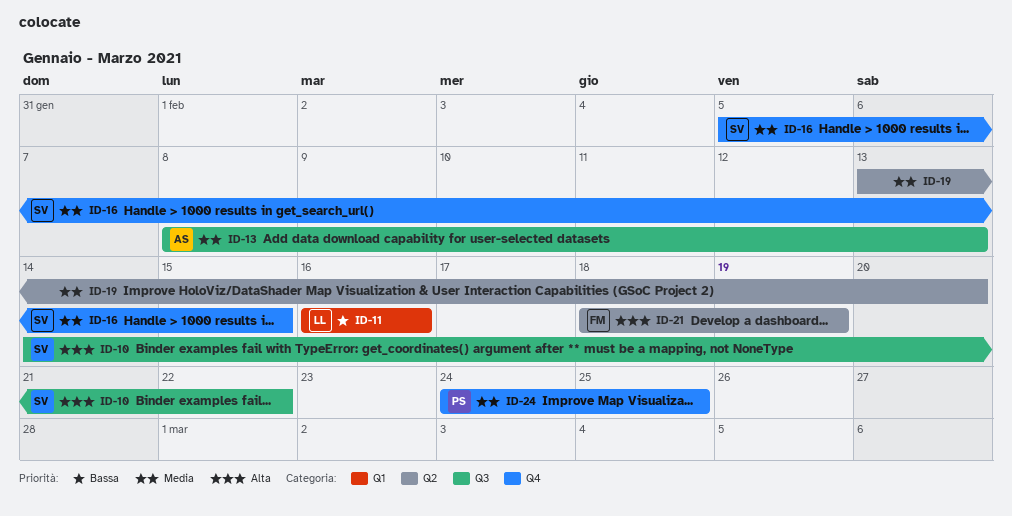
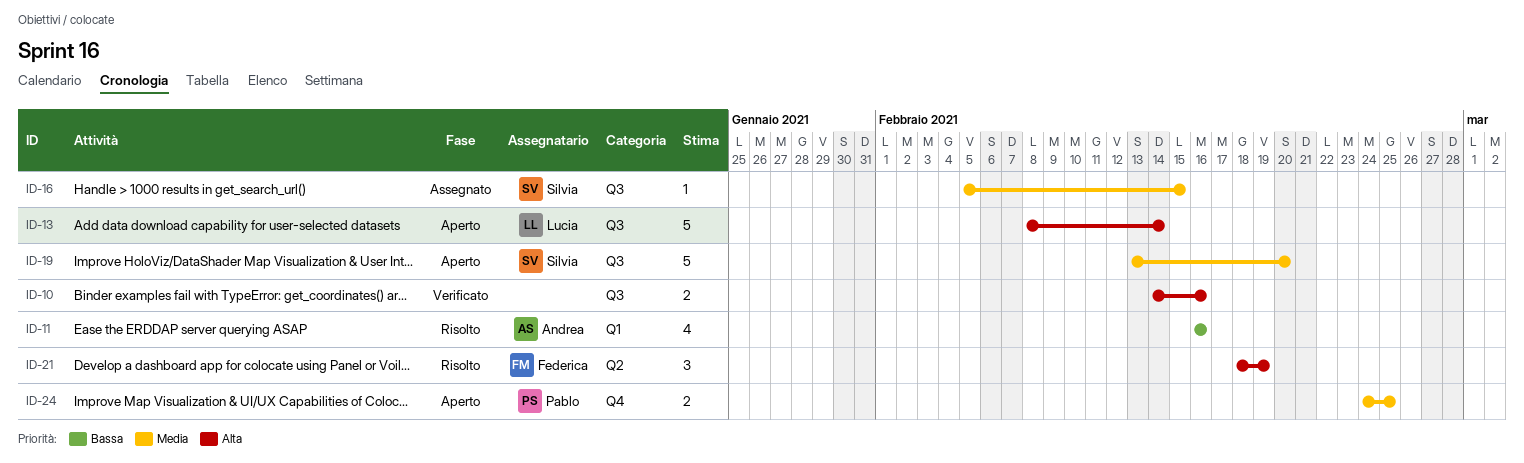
ID-10, owner: Silvia -> none
ID-10, due: Feb 22 -> Feb 16
ID-11, owner: Lucia -> Andrea
ID-13, owner: Andrea -> Lucia
ID-13, priority: Media -> Alta
ID-13, due: Feb 13 -> Feb 14
ID-16, label: Q4 -> Q3
ID-19, owner: none -> Silvia
ID-19, label: Q2 -> Q3

